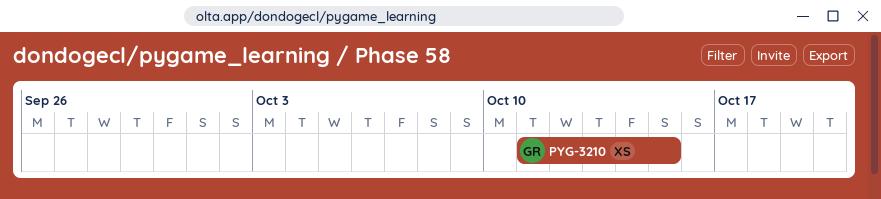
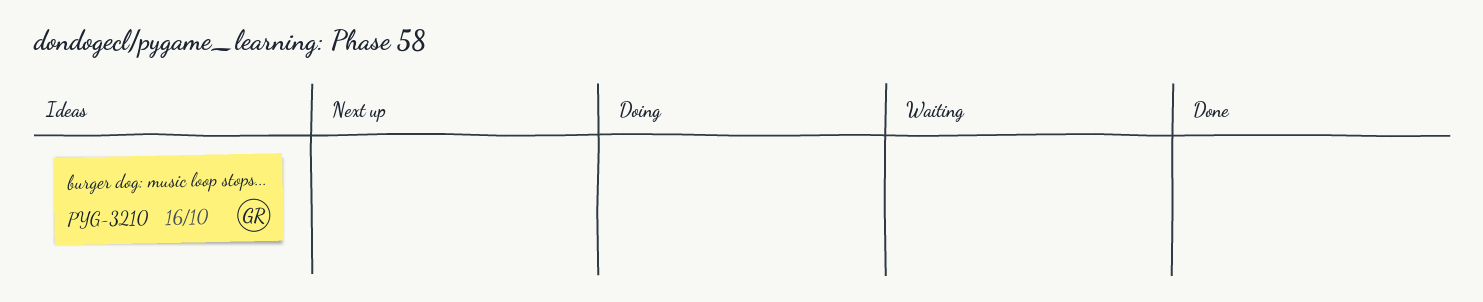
PYG-3210, due: Oct 15 -> Oct 16

